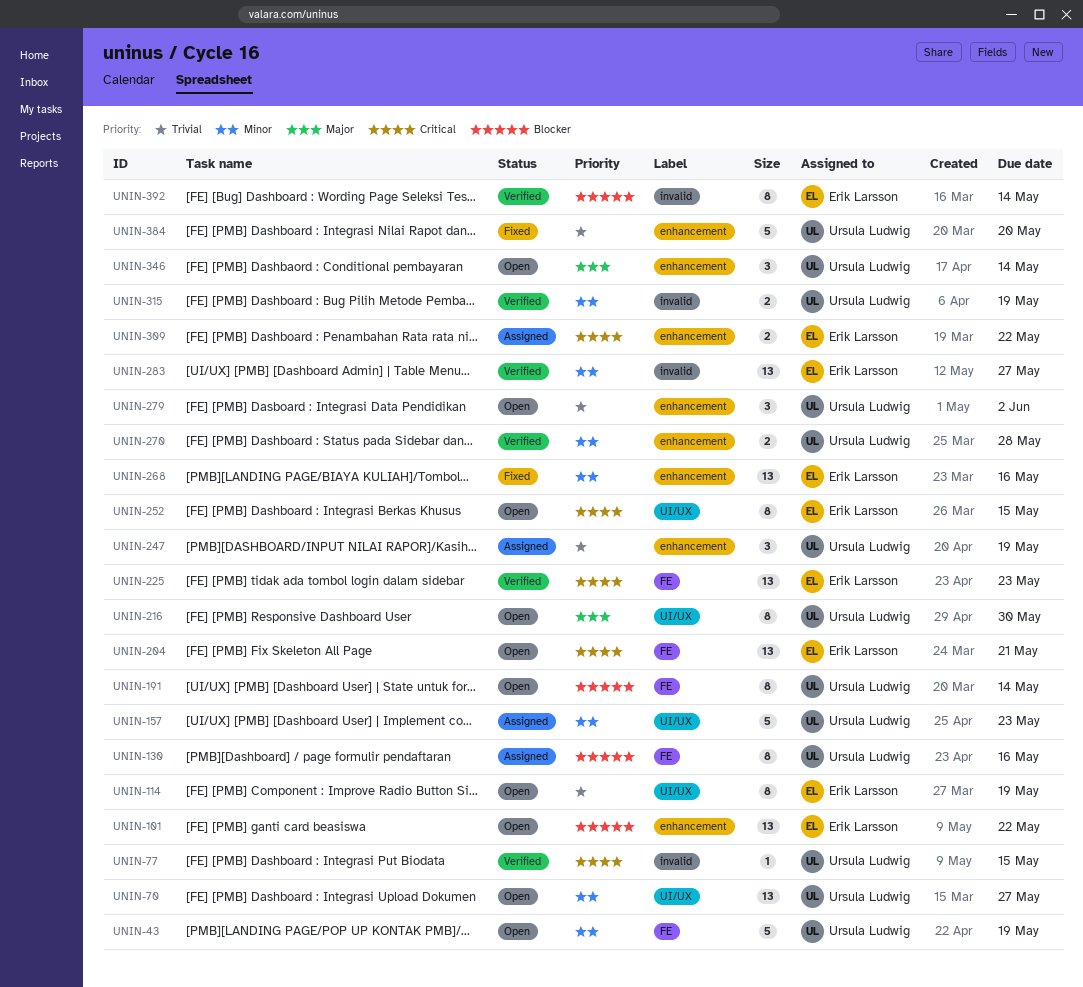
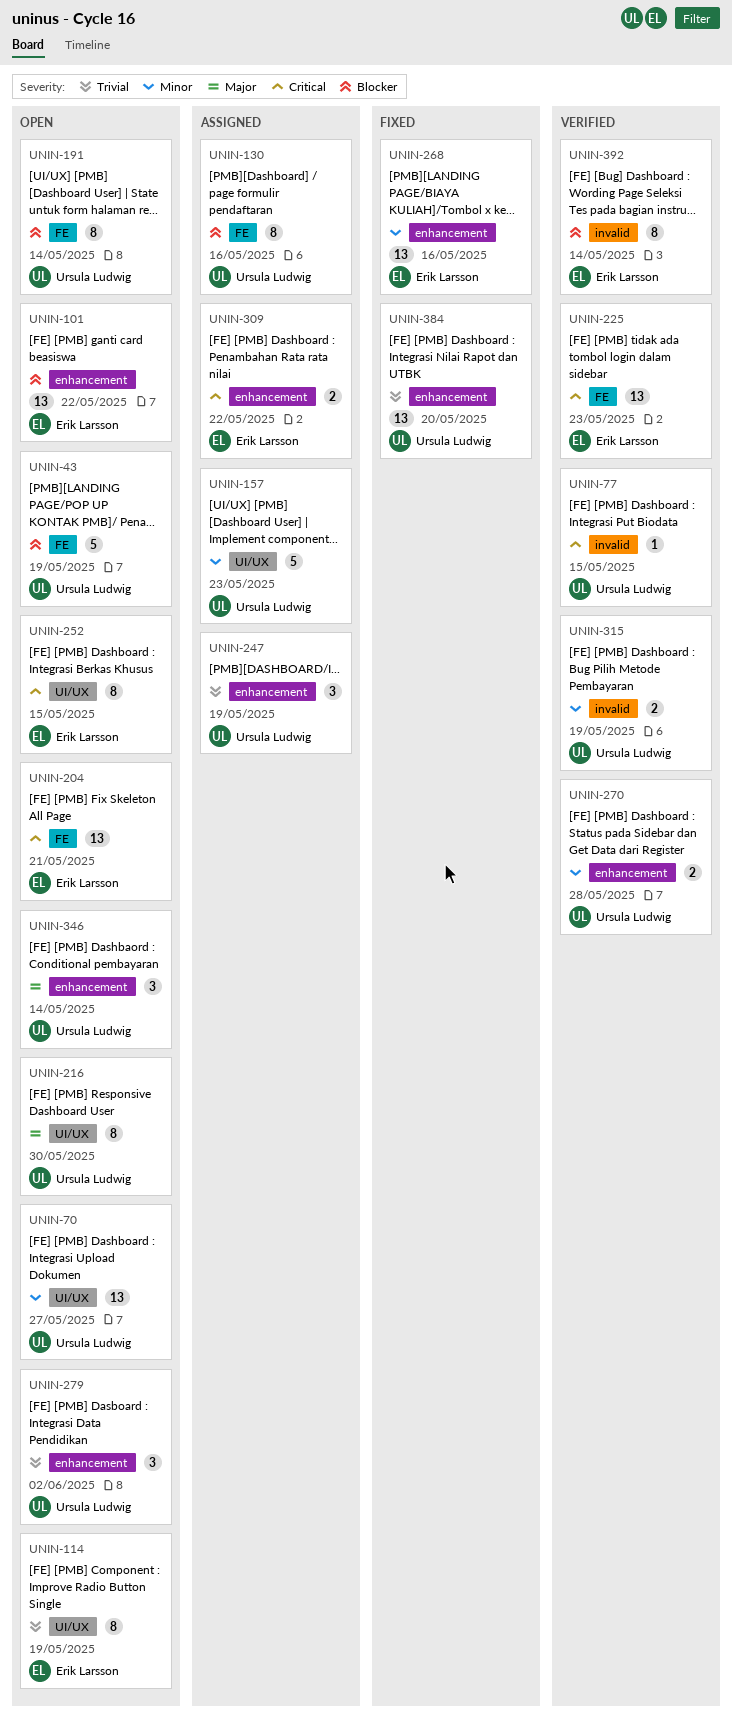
UNIN-43, priority: Minor -> Blocker
UNIN-283: present -> none
UNIN-384, estimate: 5 -> 13

